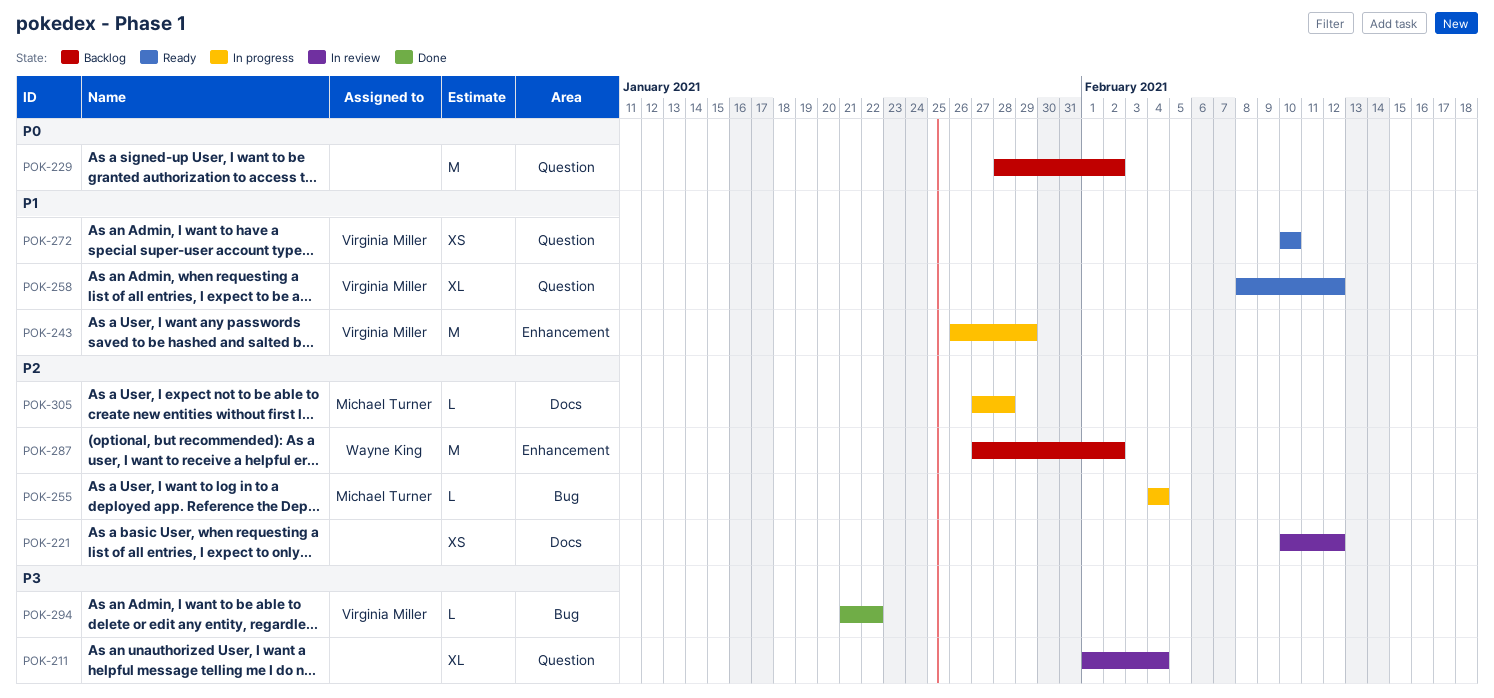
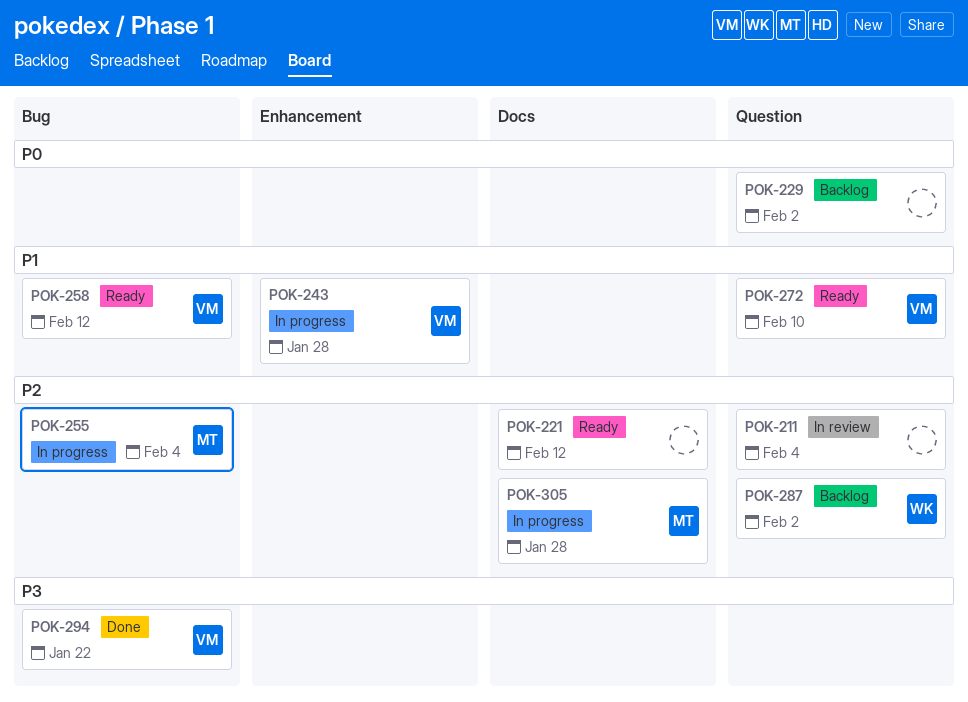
POK-211, priority: P3 -> P2
POK-221, status: In review -> Ready
POK-243, due: Jan 29 -> Jan 28
POK-258, label: Question -> Bug
POK-287, label: Enhancement -> Question

